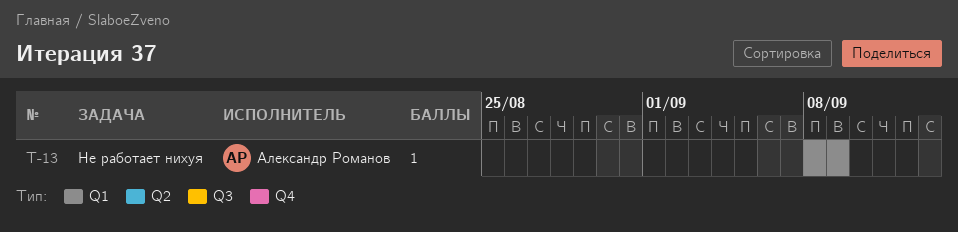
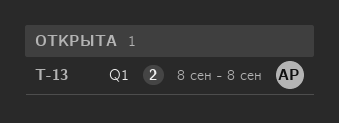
T-13, estimate: 1 -> 2
T-13, due: Sep 9 -> Sep 8

